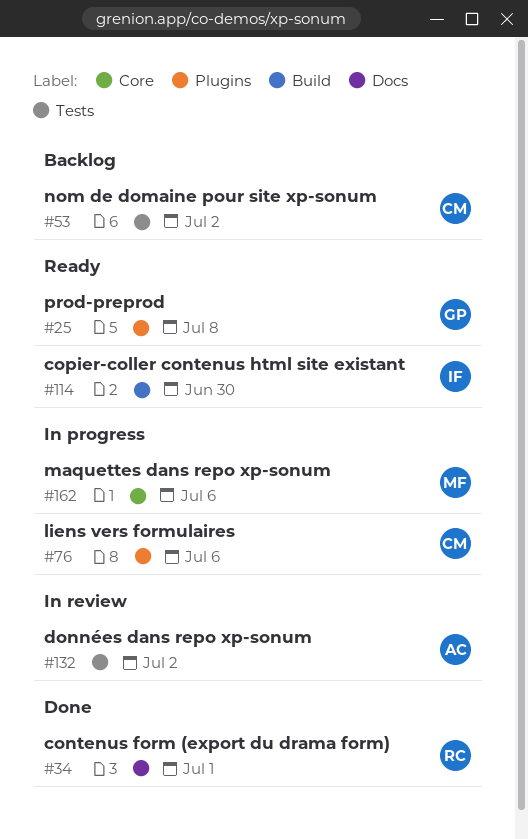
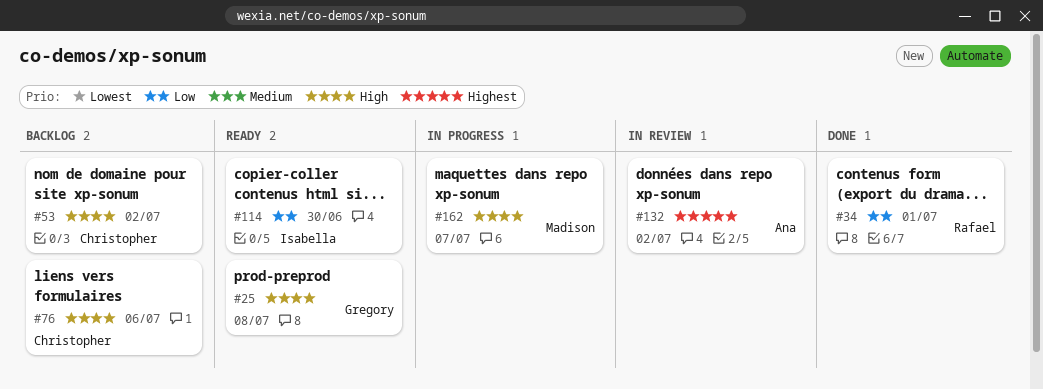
#76, status: In progress -> Backlog
#162, due: Jul 6 -> Jul 7

